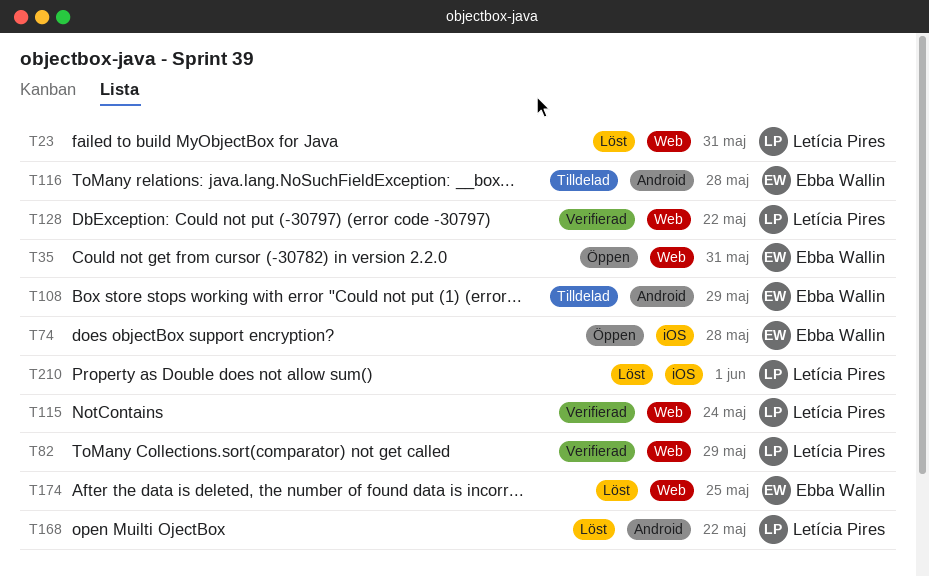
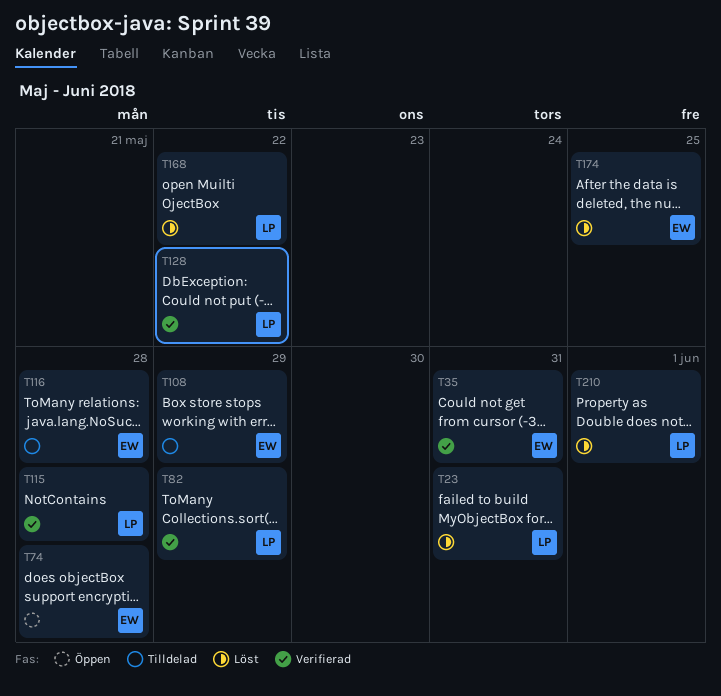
T35, status: Öppen -> Verifierad
T115, due: May 24 -> May 28

